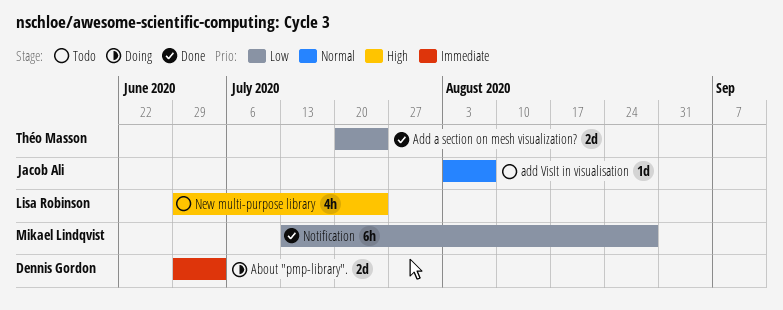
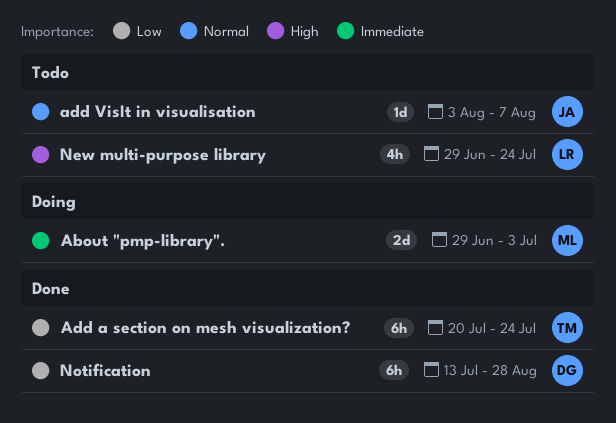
About "pmp-library"., owner: Dennis Gordon -> Mikael Lindqvist
Add a section on mesh visualization?, estimate: 2d -> 6h
Notification, owner: Mikael Lindqvist -> Dennis Gordon

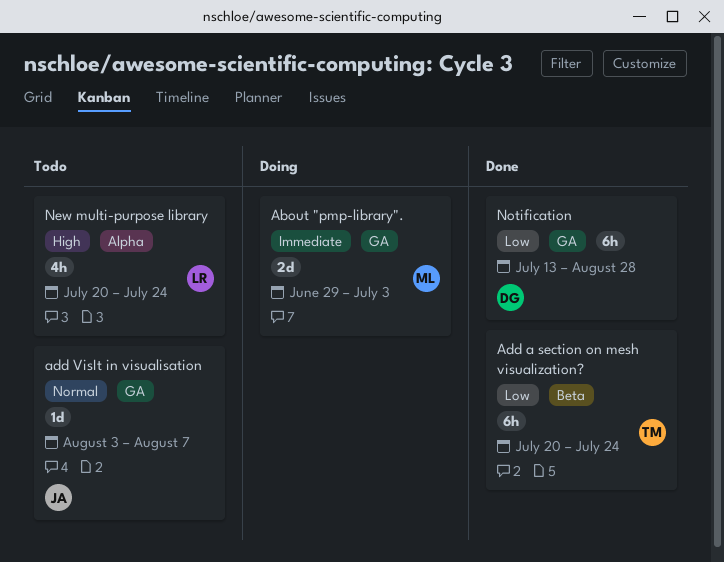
New multi-purpose library, start: Jun 29 -> Jul 20

